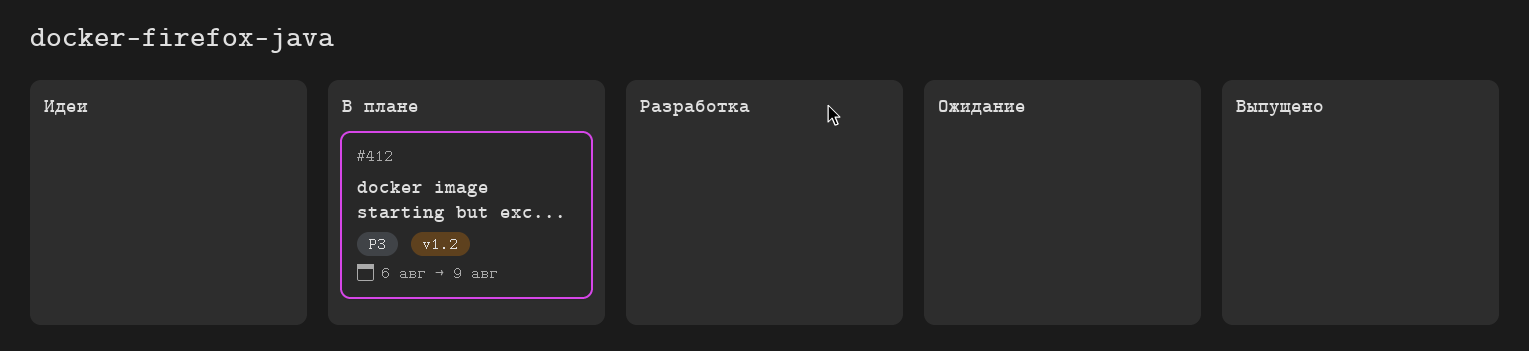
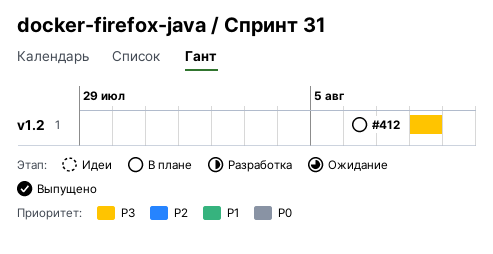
#412, start: Aug 6 -> Aug 8
#412, due: Aug 9 -> Aug 8

